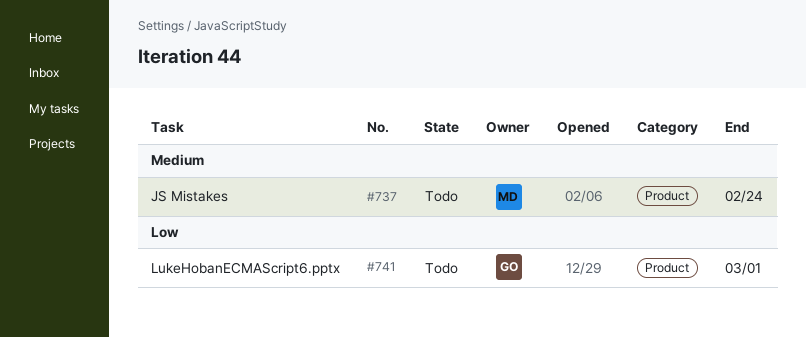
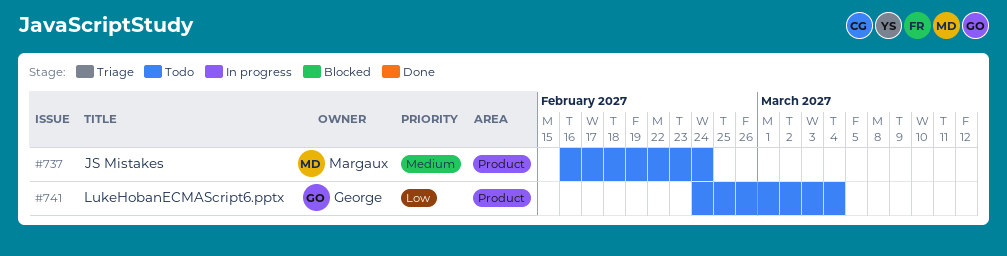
#741, due: Mar 1 -> Mar 4

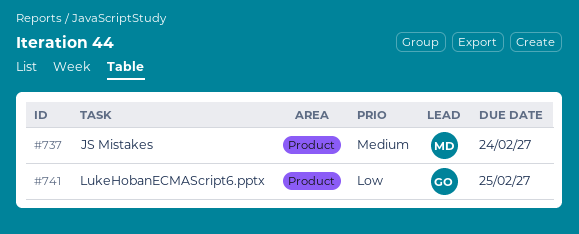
#741, due: Mar 4 -> Feb 25

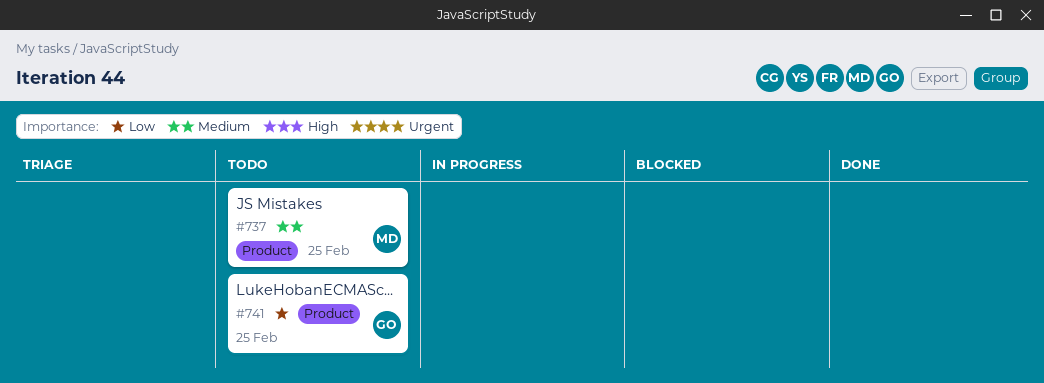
#737, due: Feb 24 -> Feb 25

